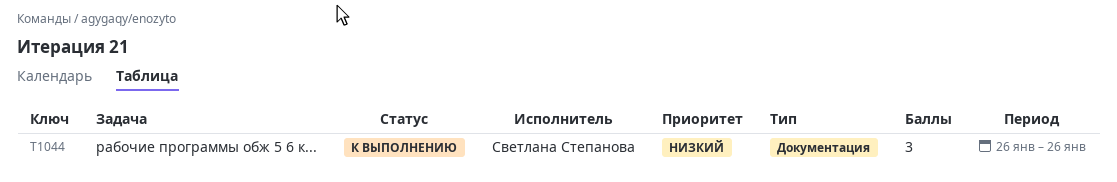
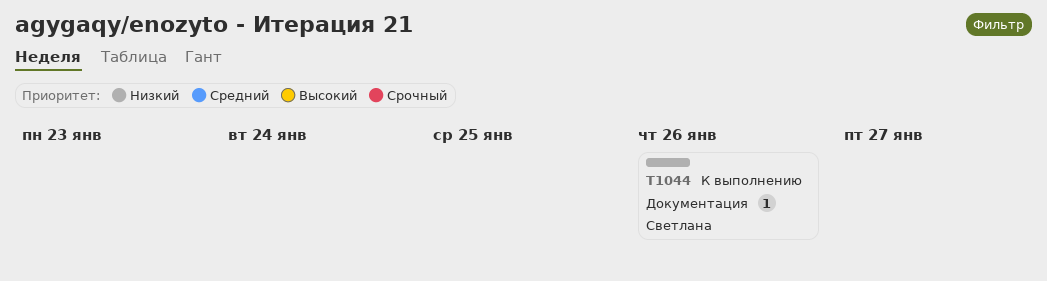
T1044, estimate: 3 -> 1

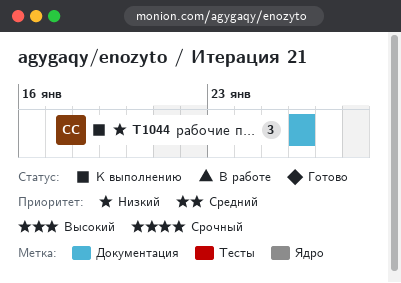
T1044, estimate: 1 -> 3

